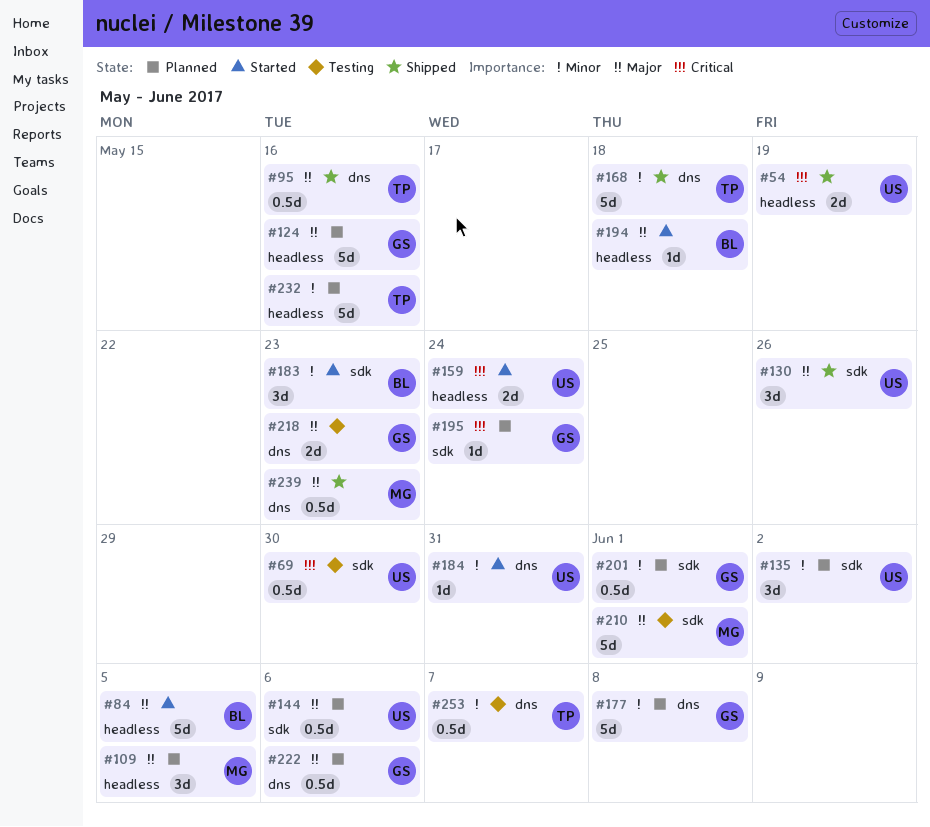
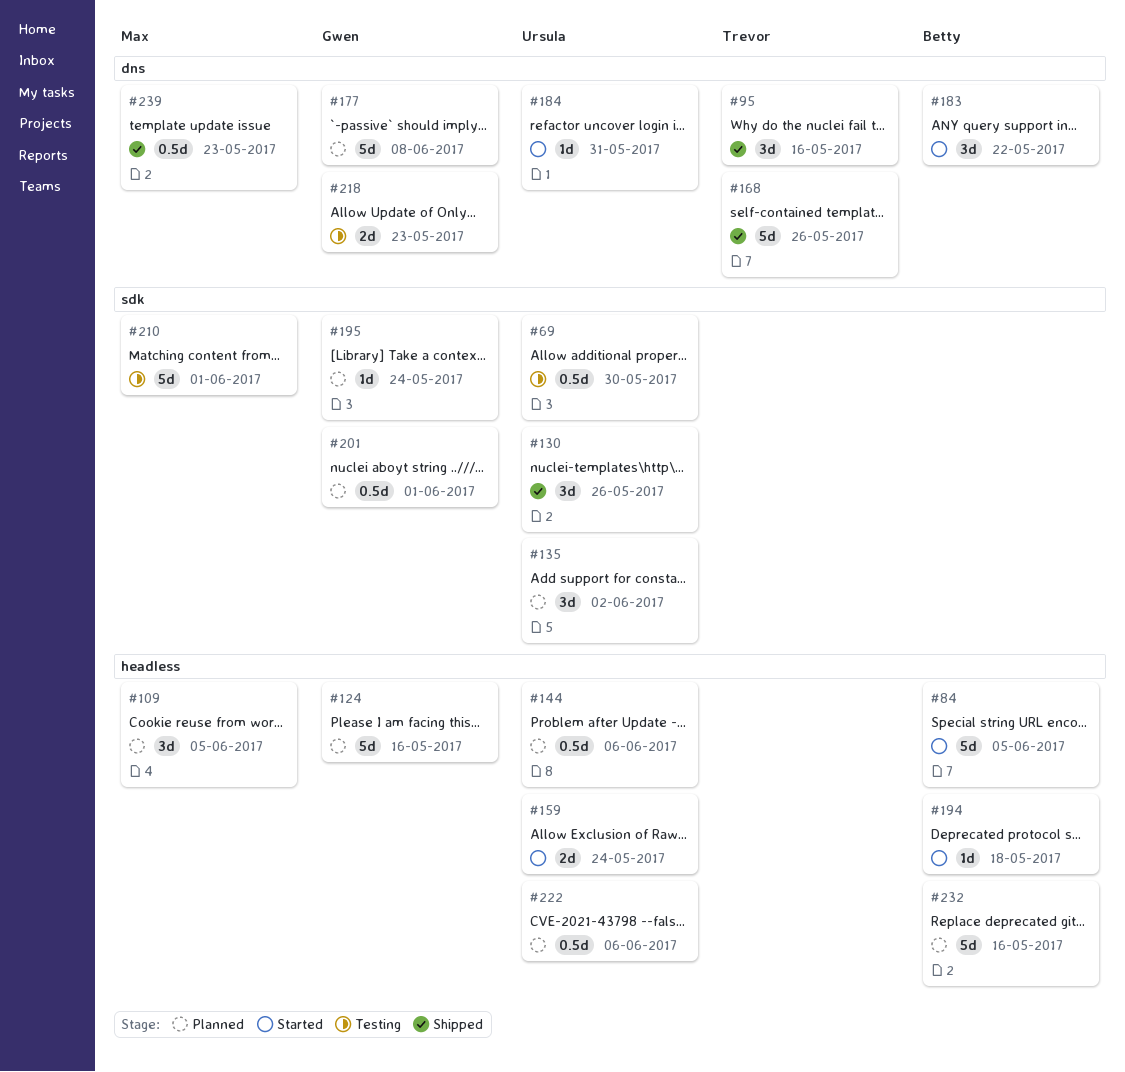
#54: present -> none
#95, estimate: 0.5d -> 3d
#144, label: sdk -> headless
#168, due: May 18 -> May 26
#183, label: sdk -> dns
#183, due: May 23 -> May 22
#222, owner: Gwen -> Ursula
#222, label: dns -> headless
#232, owner: Trevor -> Betty
#253: present -> none

